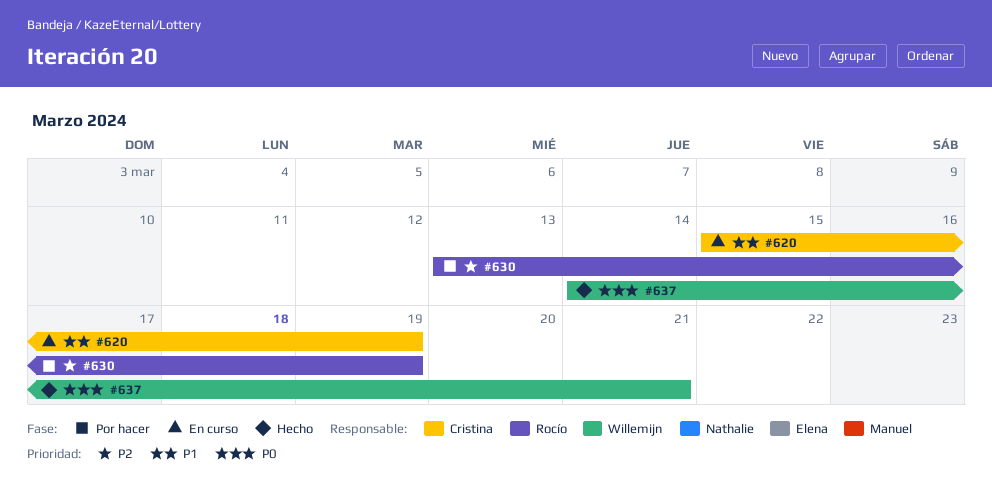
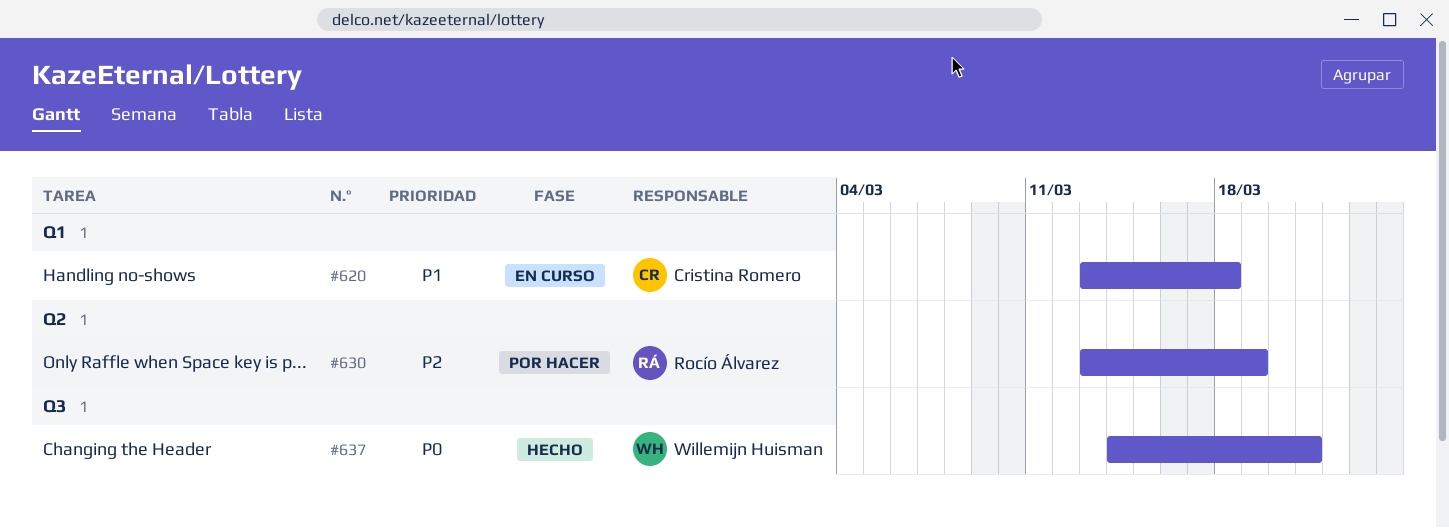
#620, start: Mar 15 -> Mar 13
#620, due: Mar 19 -> Mar 18

